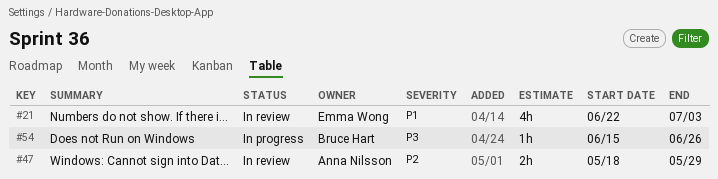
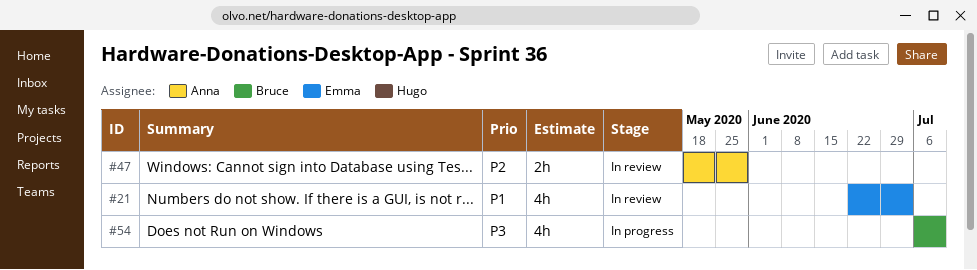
#54, estimate: 1h -> 4h
#54, start: Jun 15 -> Jul 6
#54, due: Jun 26 -> Jul 10

